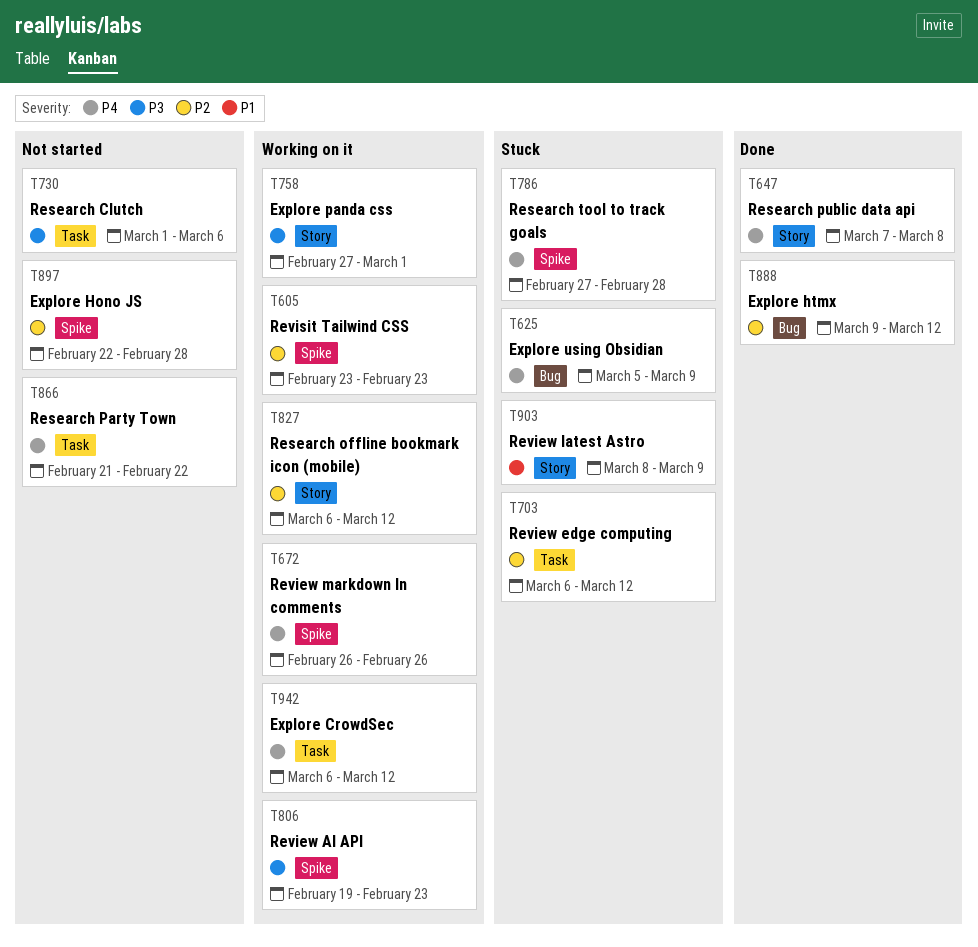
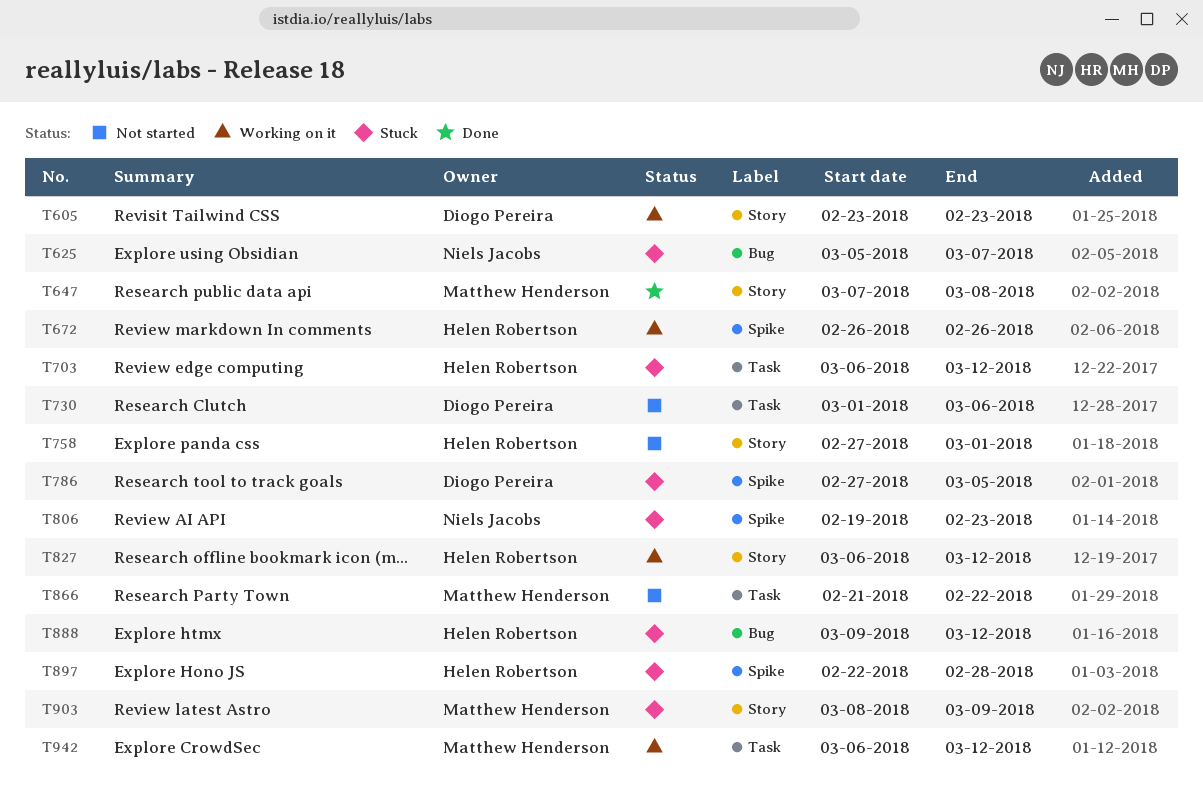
T605, label: Spike -> Story
T625, due: Mar 9 -> Mar 7
T758, status: Working on it -> Not started
T786, due: Feb 28 -> Mar 5
T806, status: Working on it -> Stuck
T888, status: Done -> Stuck
T897, status: Not started -> Stuck

